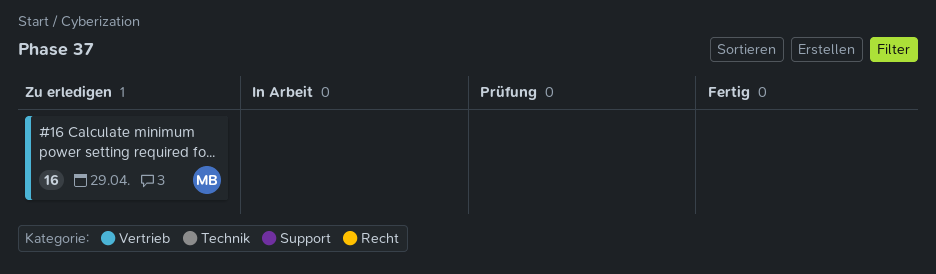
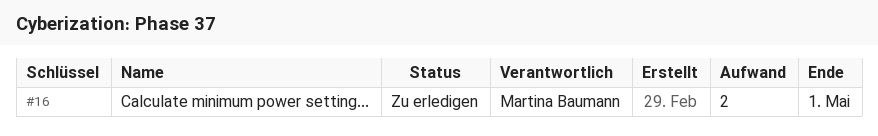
#16, estimate: 16 -> 2
#16, due: Apr 29 -> May 1

